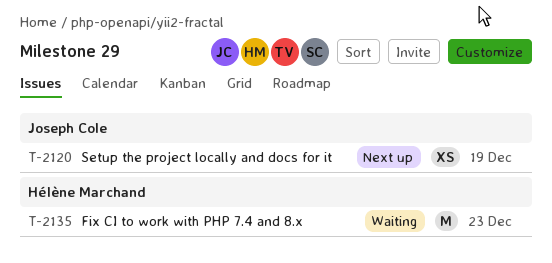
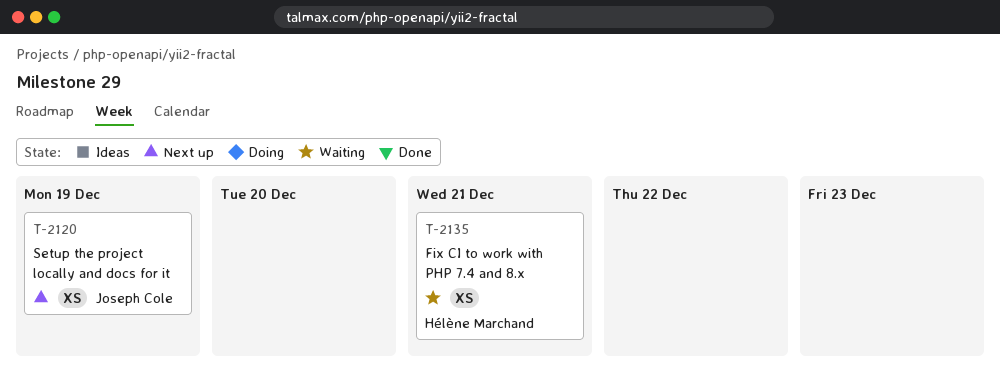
T-2135, estimate: M -> XS
T-2135, due: Dec 23 -> Dec 21

